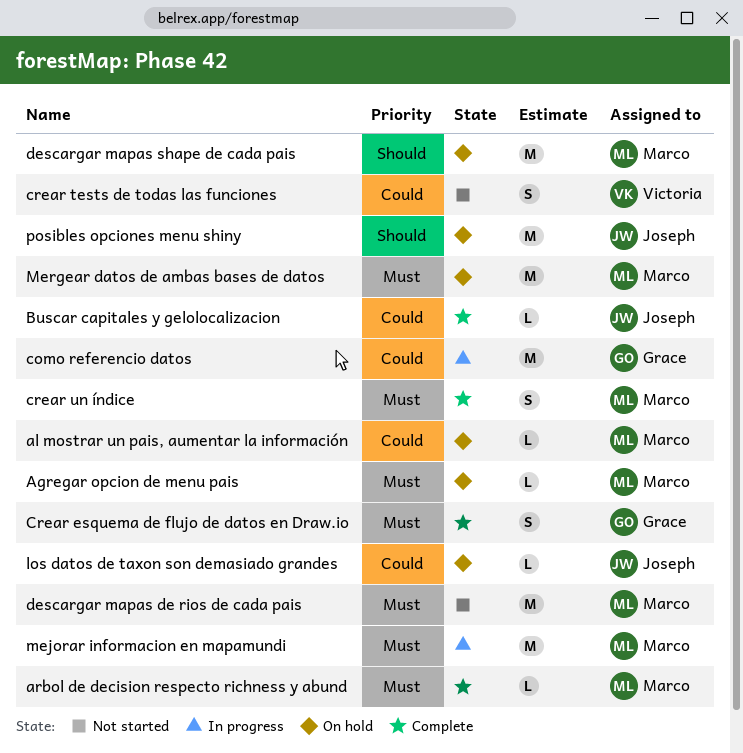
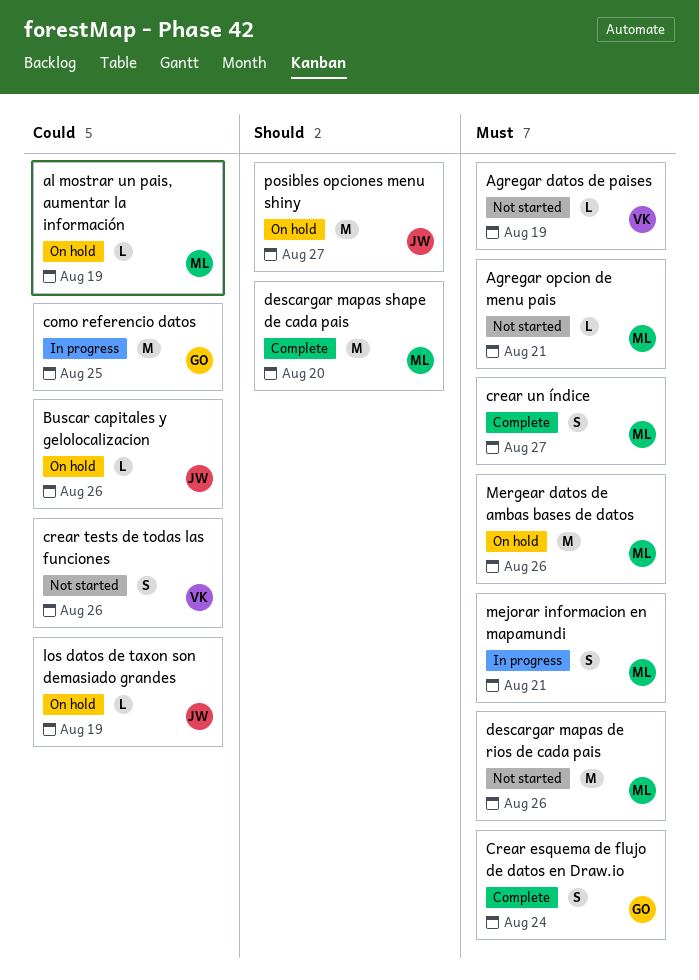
Agregar datos de paises: none -> present
Agregar opcion de menu pais, status: On hold -> Not started
arbol de decision respecto richness y abund: present -> none
Buscar capitales y gelolocalizacion, status: Complete -> On hold
descargar mapas shape de cada pais, status: On hold -> Complete
mejorar informacion en mapamundi, estimate: M -> S

